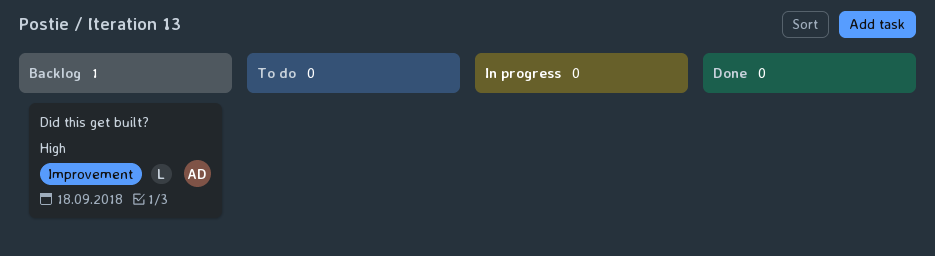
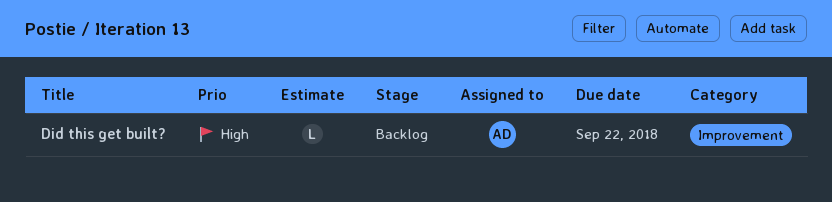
Did this get built?, due: Sep 18 -> Sep 22

